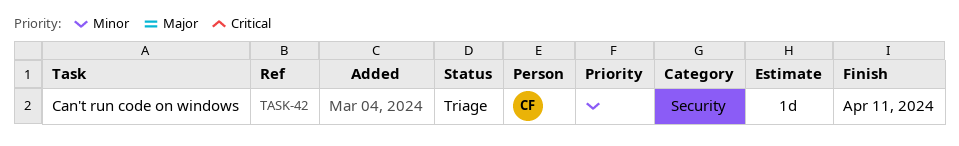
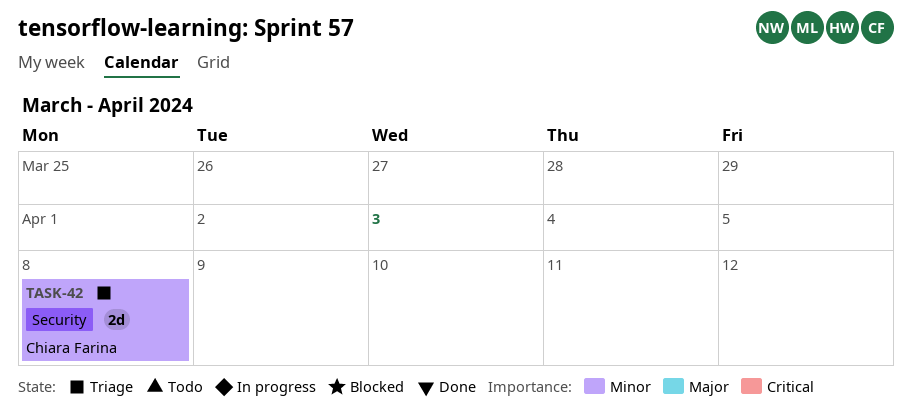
TASK-42, estimate: 1d -> 2d
TASK-42, due: Apr 11 -> Apr 8

